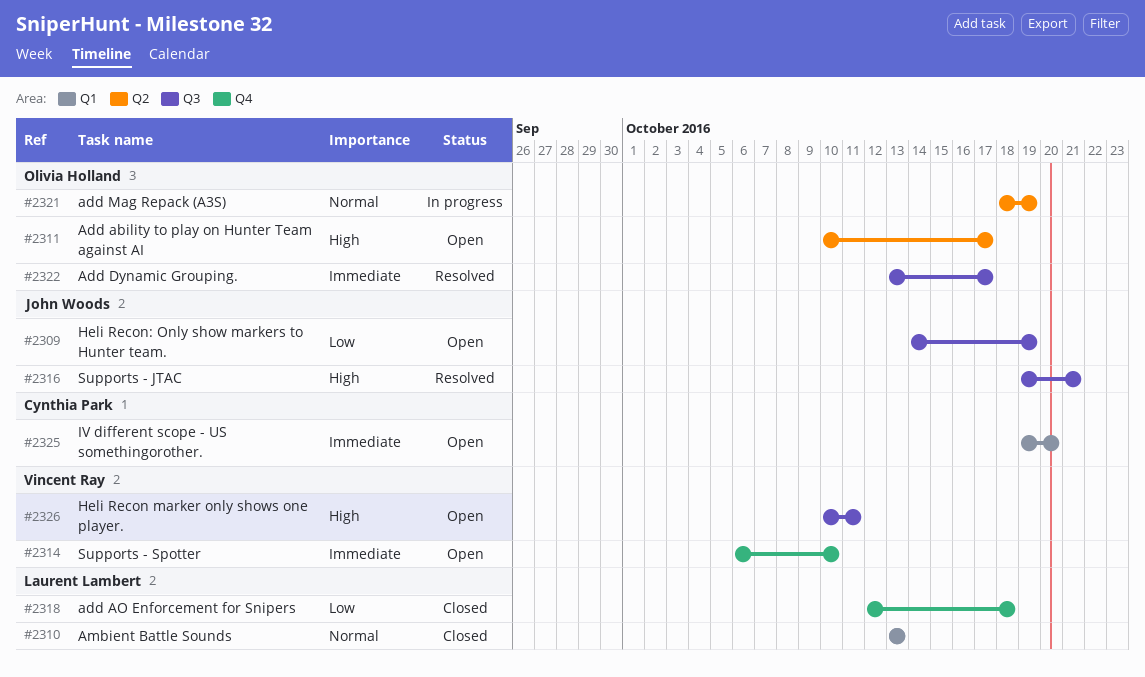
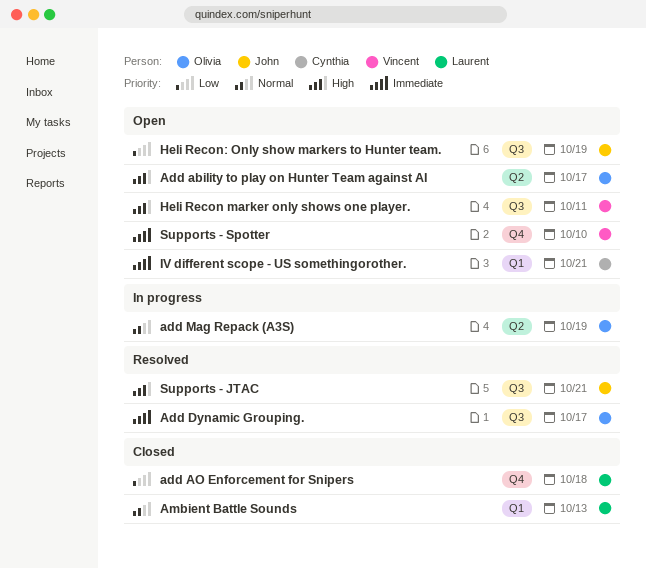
IV different scope - US somethingorother., due: Oct 20 -> Oct 21

